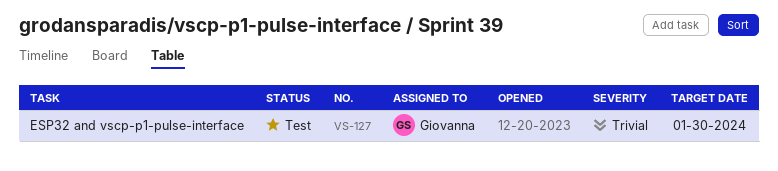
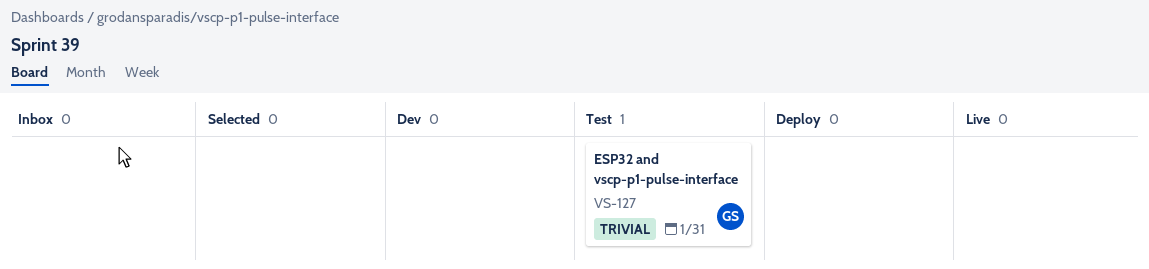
VS-127, due: Jan 30 -> Jan 31

